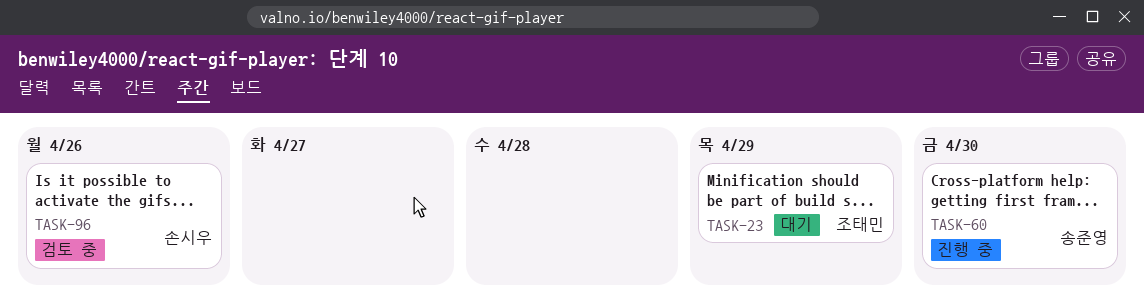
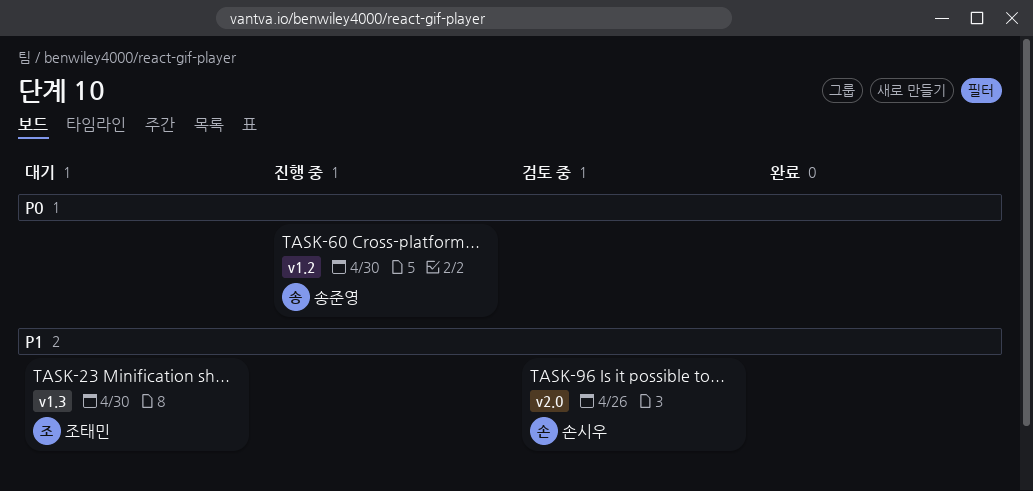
TASK-23, due: Apr 29 -> Apr 30

